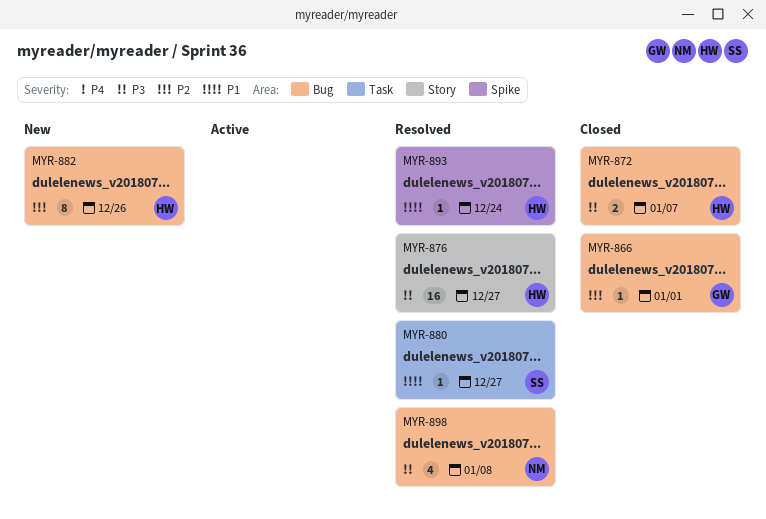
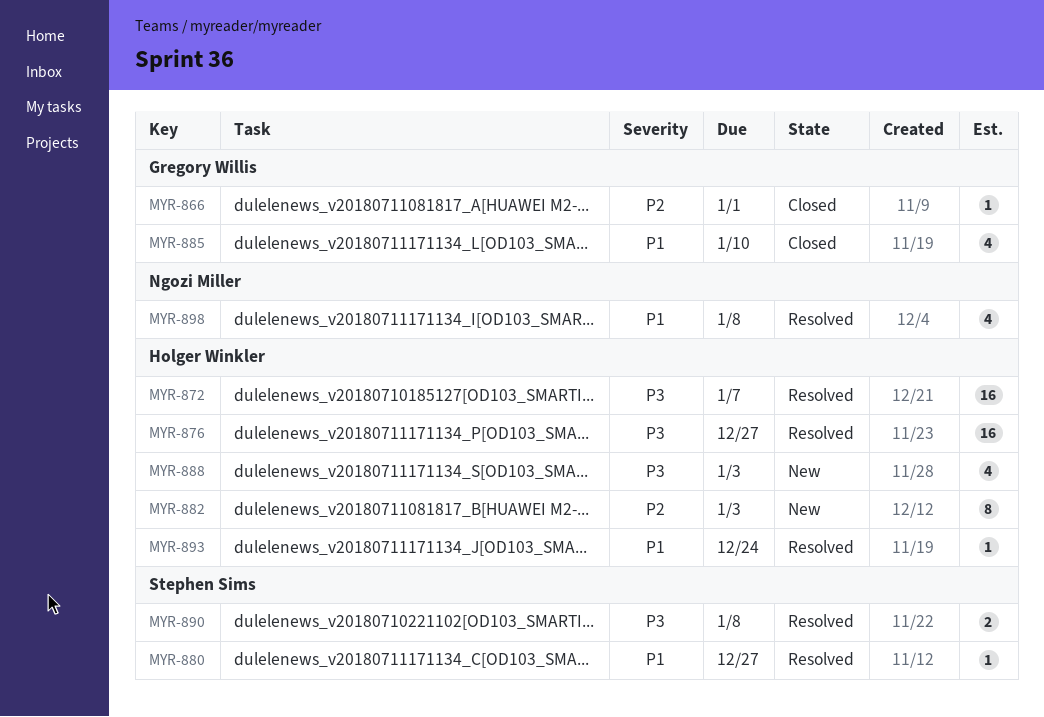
MYR-872, status: Closed -> Resolved
MYR-872, estimate: 2 -> 16
MYR-882, due: Dec 26 -> Jan 3
MYR-885: none -> present
MYR-888: none -> present
MYR-890: none -> present
MYR-898, priority: P3 -> P1

